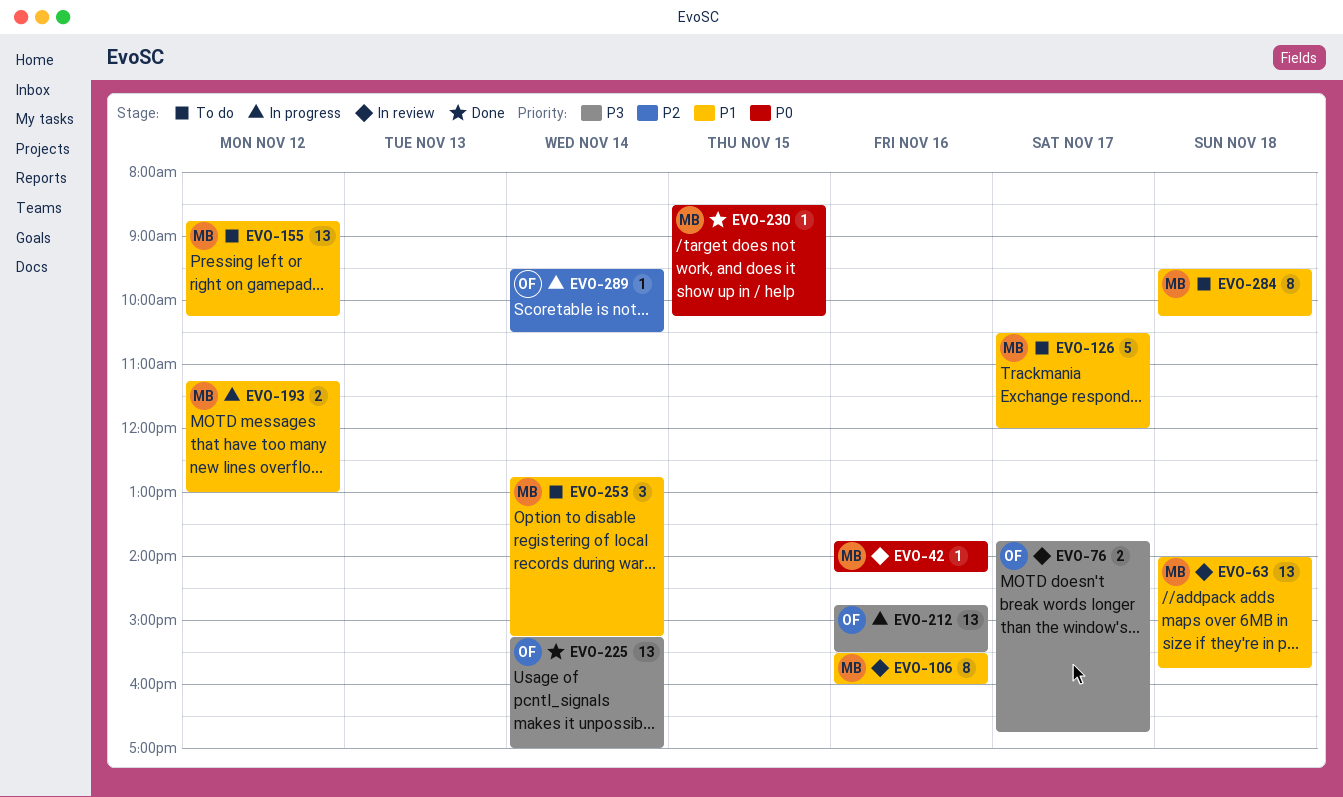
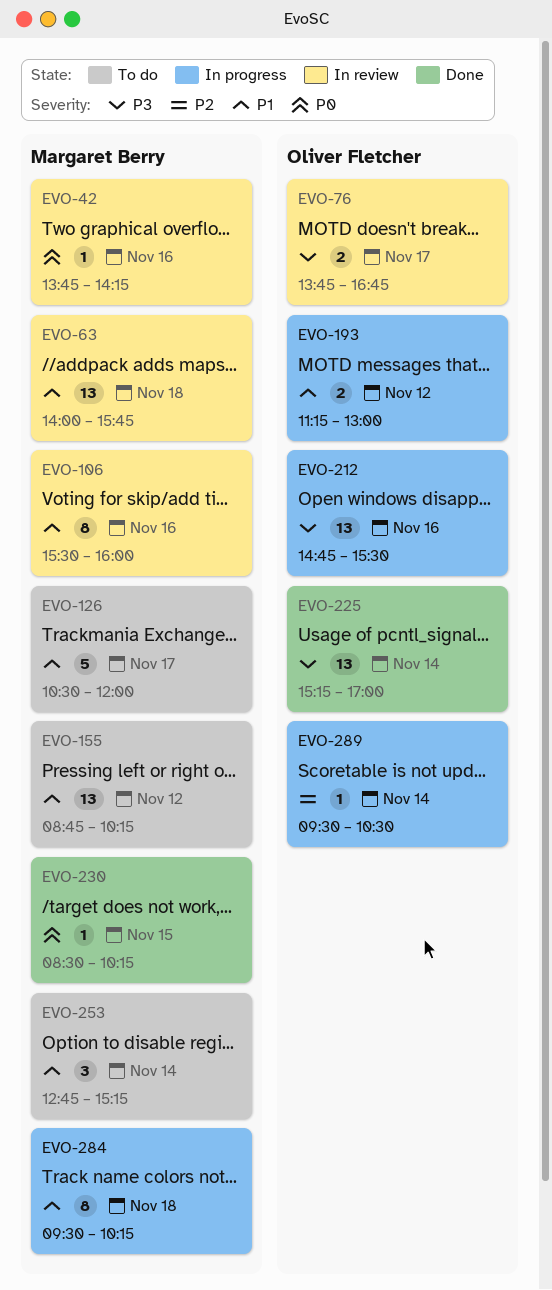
EVO-193, owner: Margaret Berry -> Oliver Fletcher
EVO-284, status: To do -> In progress

